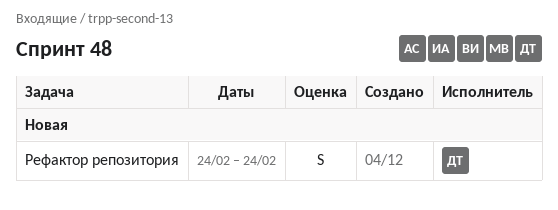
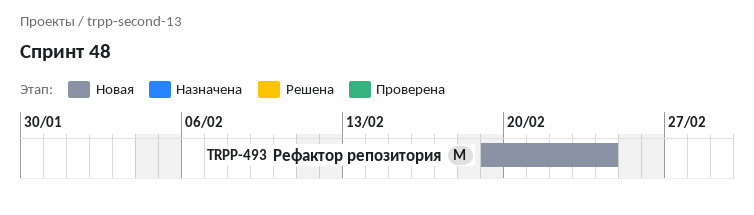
Рефактор репозитория, estimate: S -> M
Рефактор репозитория, start: Feb 24 -> Feb 19

